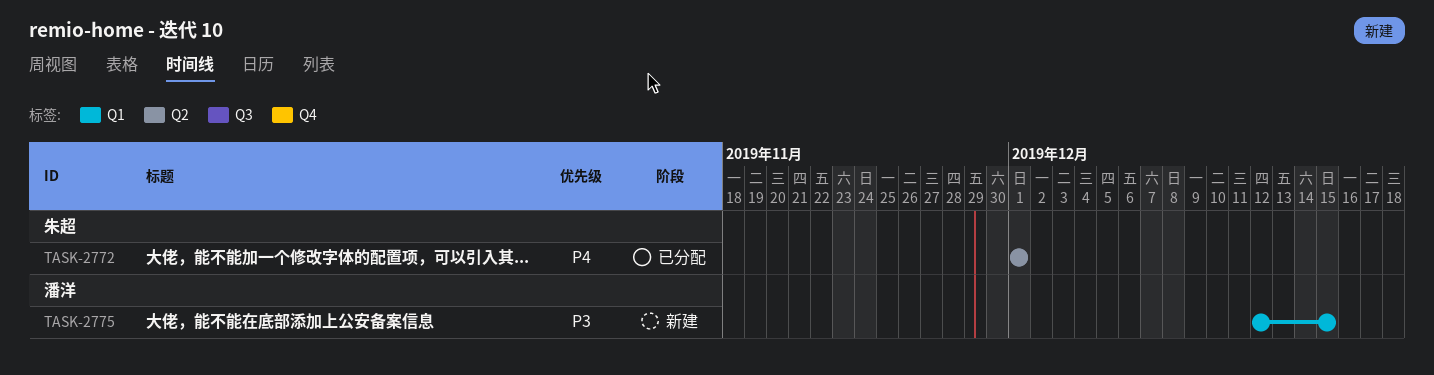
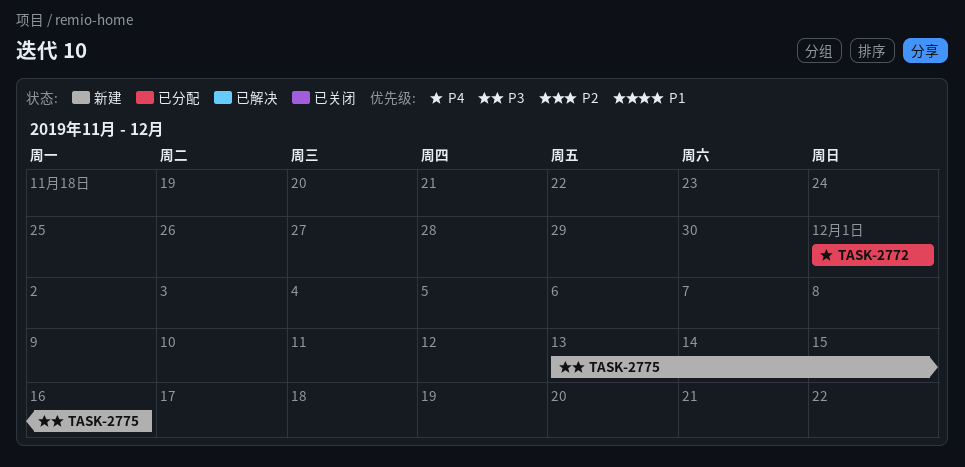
TASK-2775, start: Dec 12 -> Dec 13
TASK-2775, due: Dec 15 -> Dec 16

